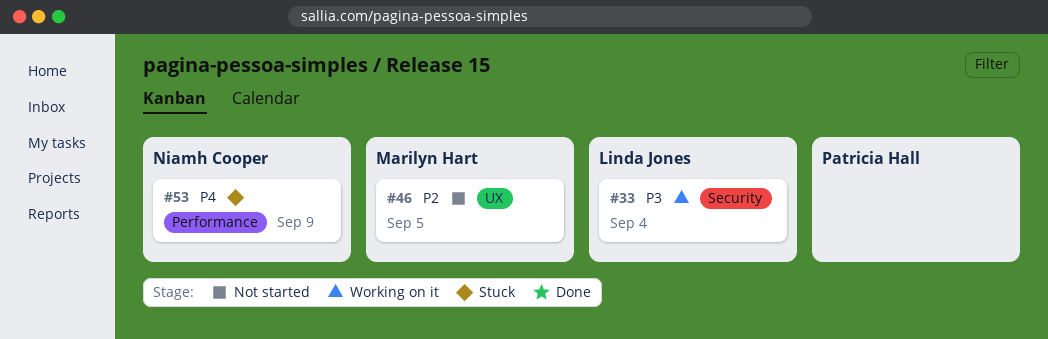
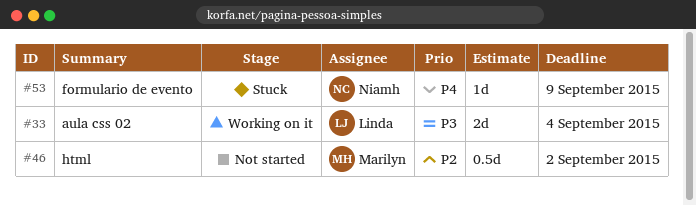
#46, due: Sep 5 -> Sep 2

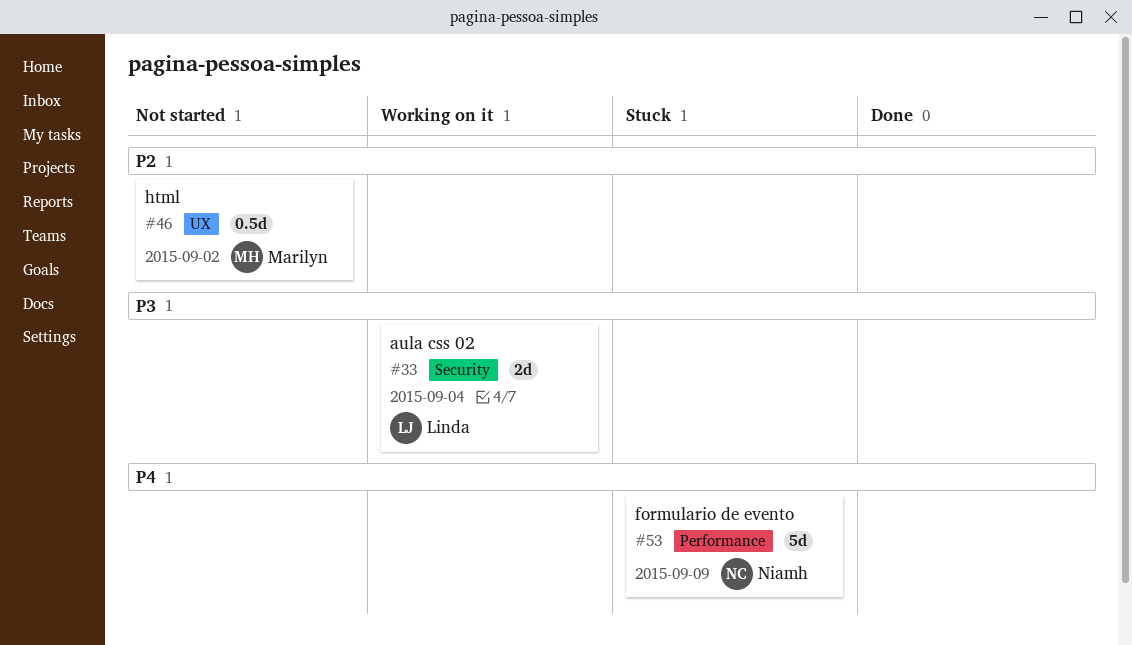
#53, estimate: 1d -> 5d

